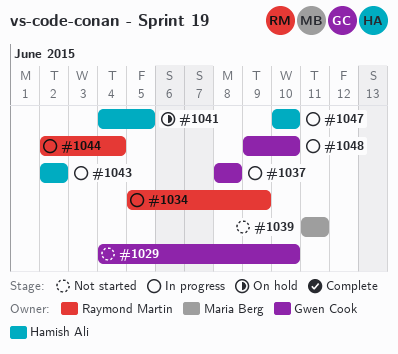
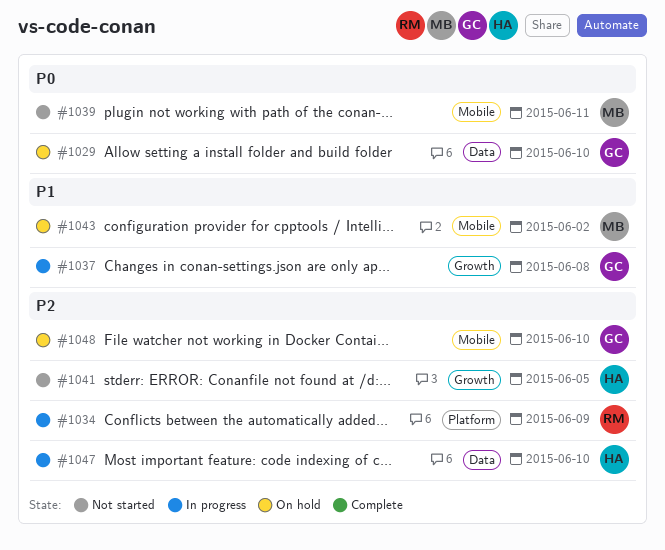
#1029, status: Not started -> On hold
#1041, status: On hold -> Not started
#1043, status: In progress -> On hold
#1043, owner: Hamish Ali -> Maria Berg
#1044: present -> none
#1048, status: In progress -> On hold

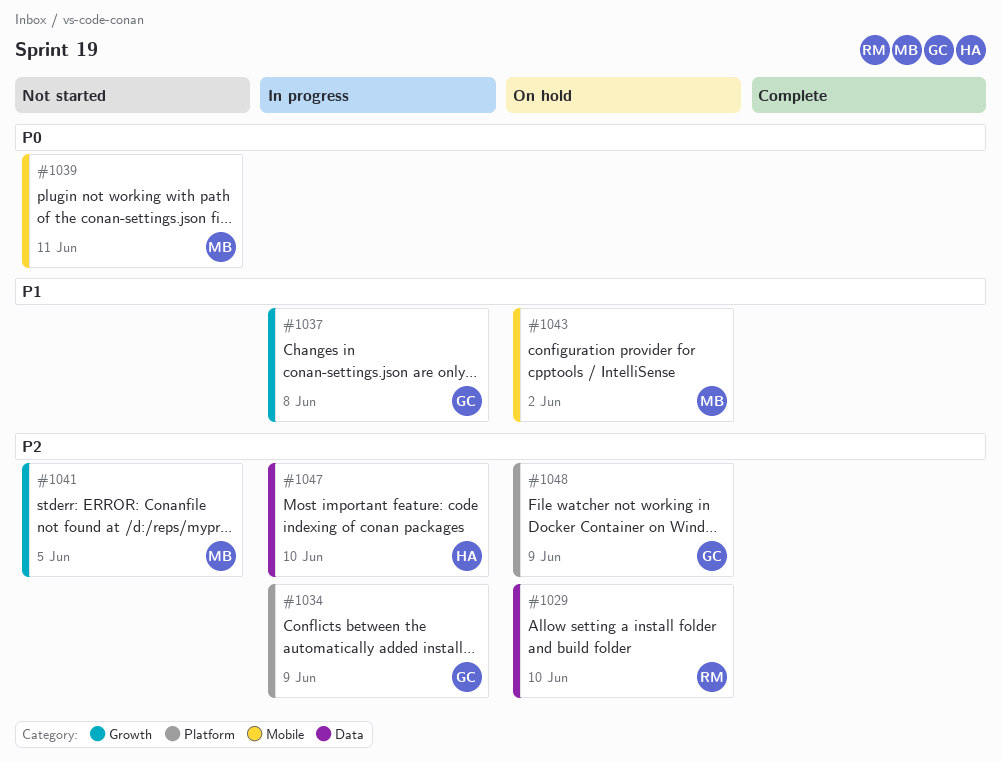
#1029, owner: GC -> RM
#1029, priority: P0 -> P2
#1034, owner: RM -> GC
#1041, owner: HA -> MB
#1048, label: Mobile -> Platform
#1048, due: Jun 10 -> Jun 9

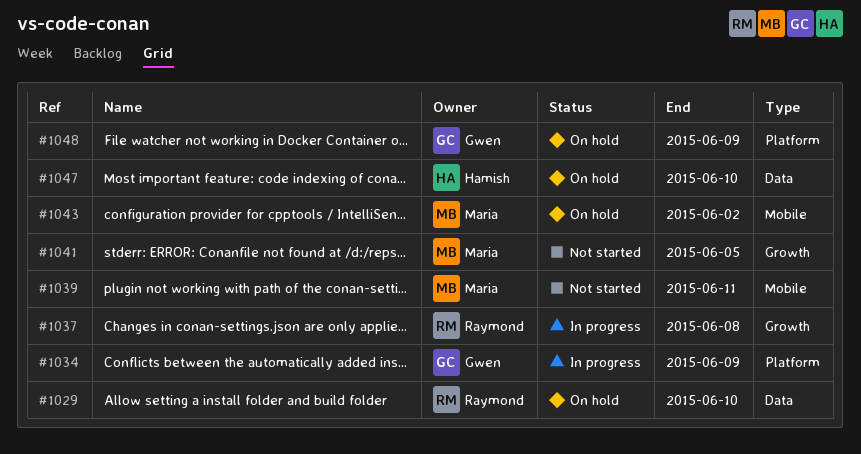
#1037, owner: Gwen -> Raymond
#1047, status: In progress -> On hold

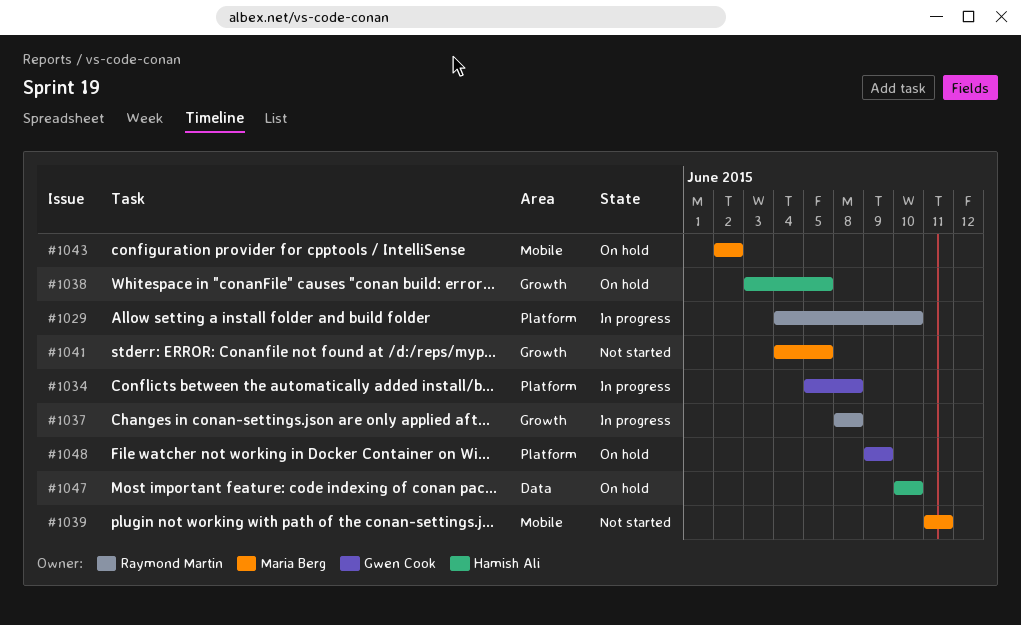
#1029, status: On hold -> In progress
#1029, label: Data -> Platform
#1034, due: Jun 9 -> Jun 8
#1038: none -> present

